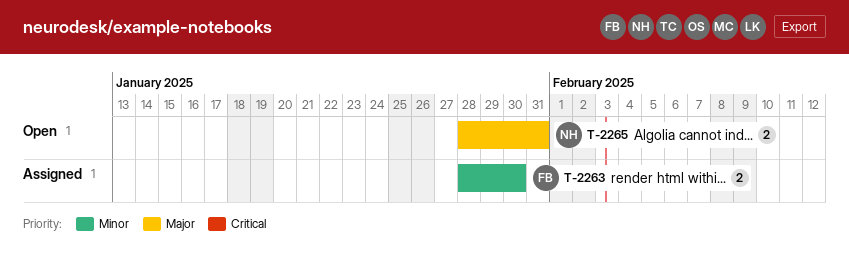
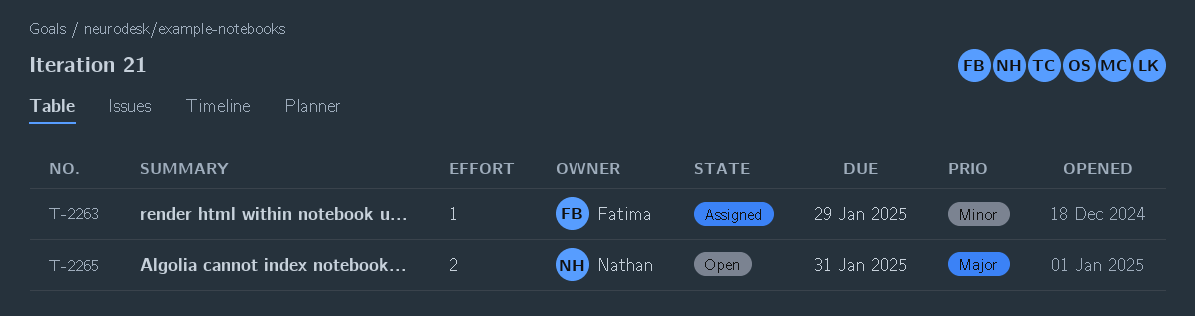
T-2263, estimate: 2 -> 1
T-2263, due: Jan 30 -> Jan 29

